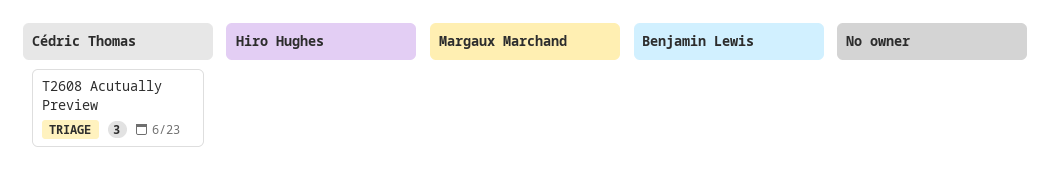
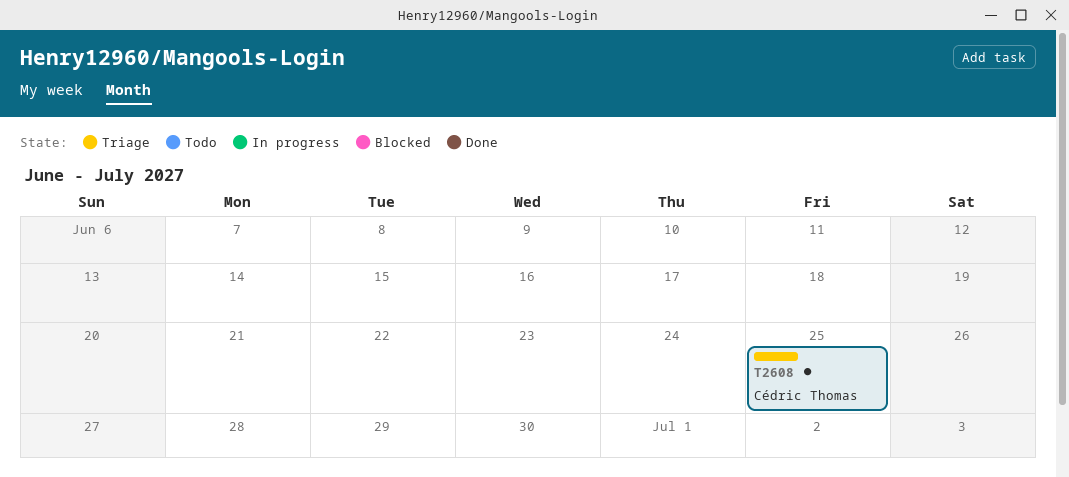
T2608, estimate: 3 -> 1
T2608, due: Jun 23 -> Jun 25

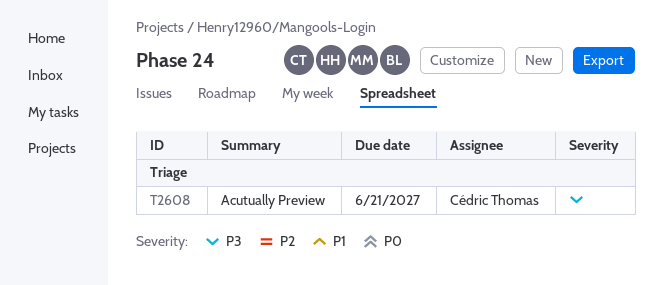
T2608, due: Jun 25 -> Jun 21

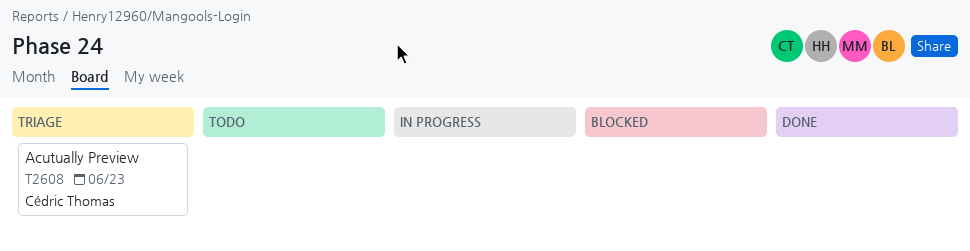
T2608, due: Jun 21 -> Jun 23

